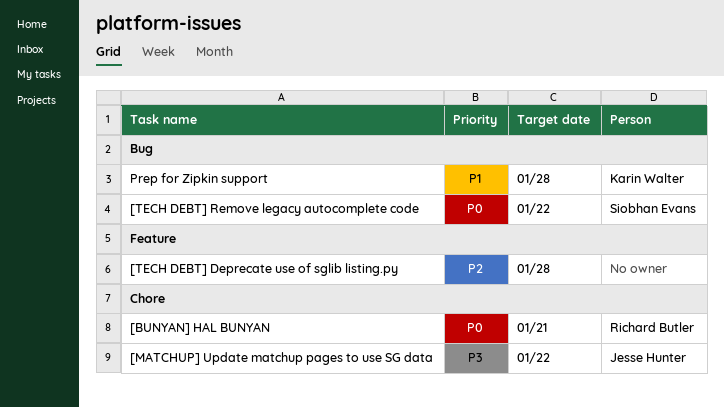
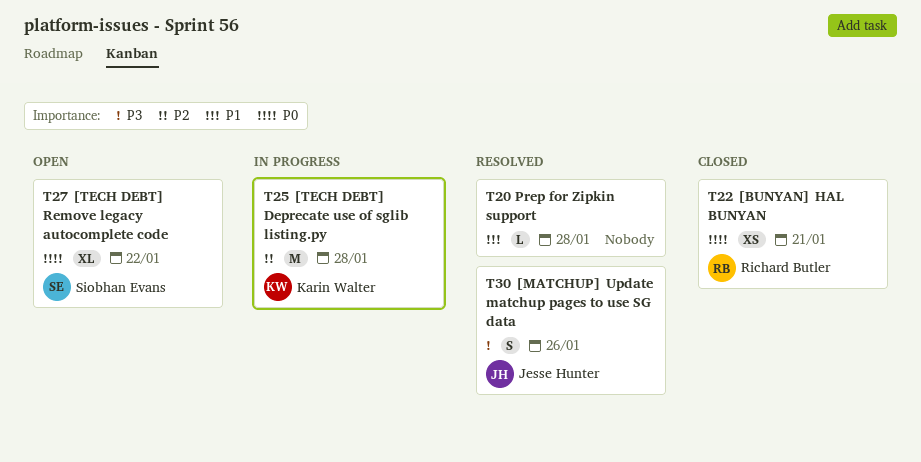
[MATCHUP] Update matchup pages to use SG data, due: Jan 22 -> Jan 26
[TECH DEBT] Deprecate use of sglib listing.py, owner: none -> Karin Walter
Prep for Zipkin support, owner: Karin Walter -> none

